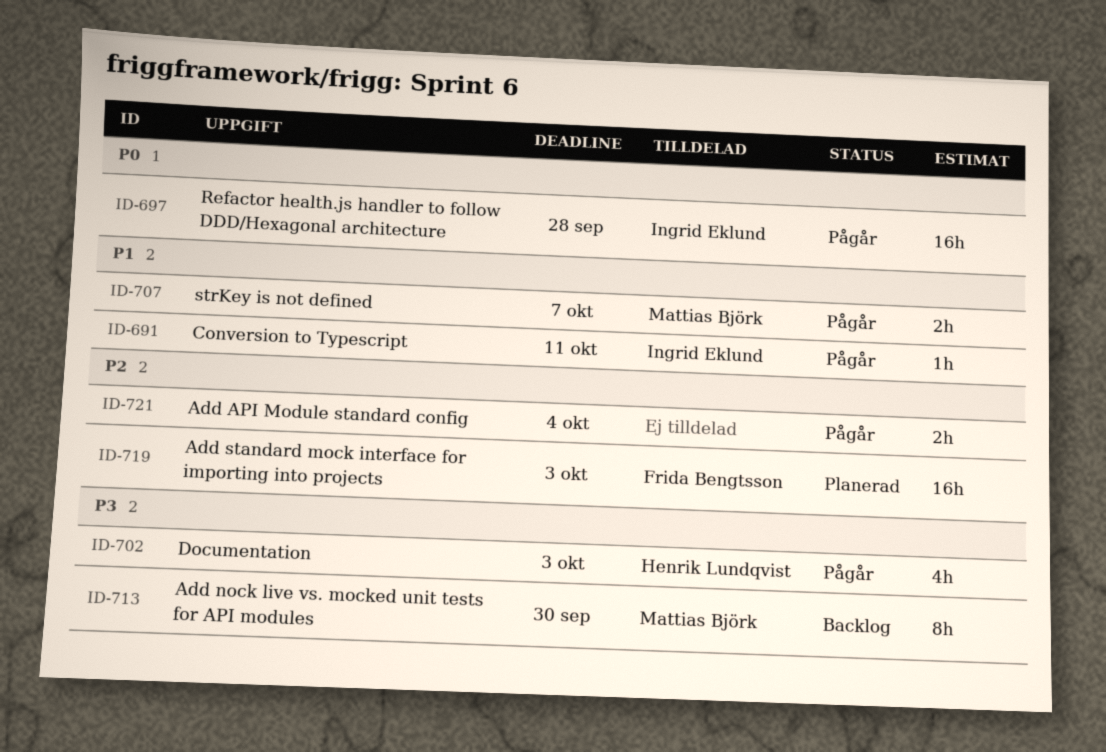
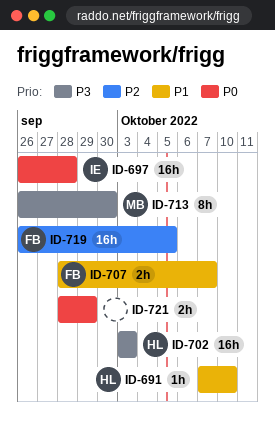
ID-691, owner: Ingrid Eklund -> Henrik Lundqvist
ID-691, due: Oct 11 -> Oct 10
ID-702, estimate: 4h -> 16h
ID-707, owner: Mattias Björk -> Frida Bengtsson
ID-719, due: Oct 3 -> Oct 5
ID-721, priority: P2 -> P0
ID-721, due: Oct 4 -> Sep 29

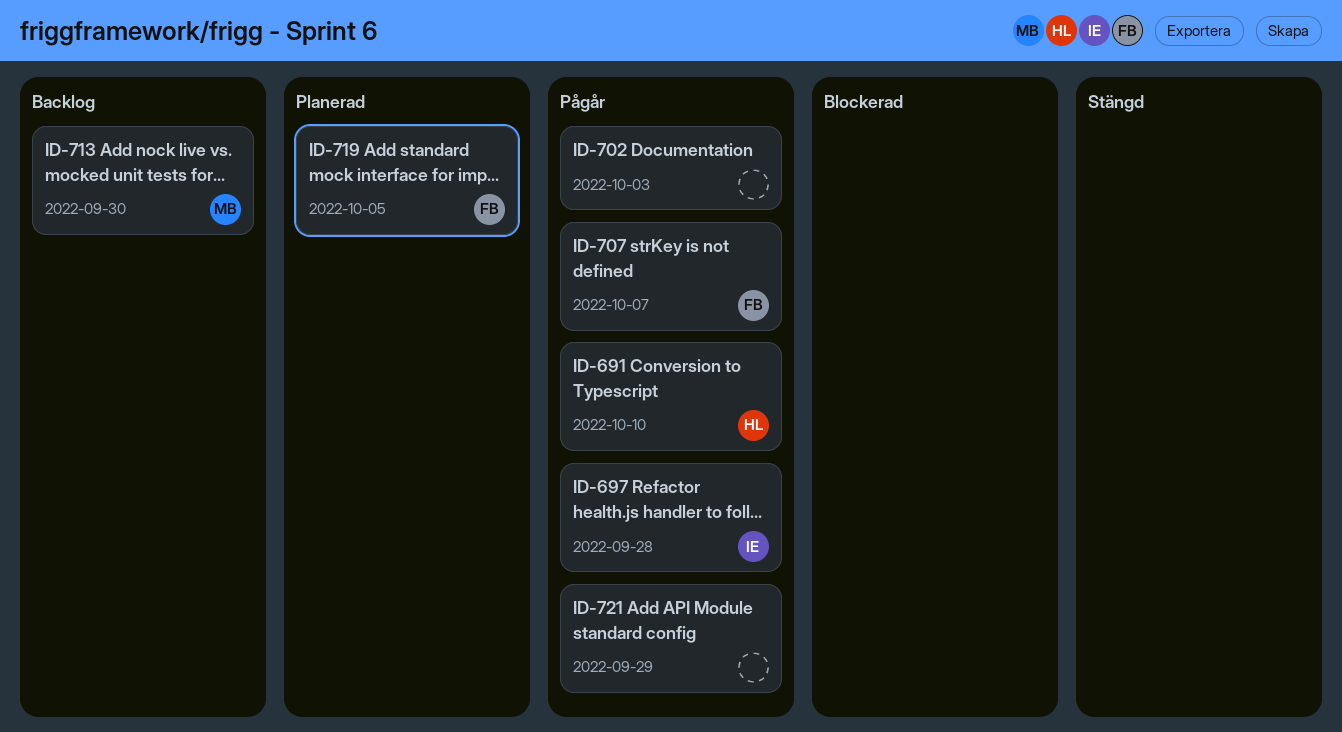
ID-702, owner: HL -> none

